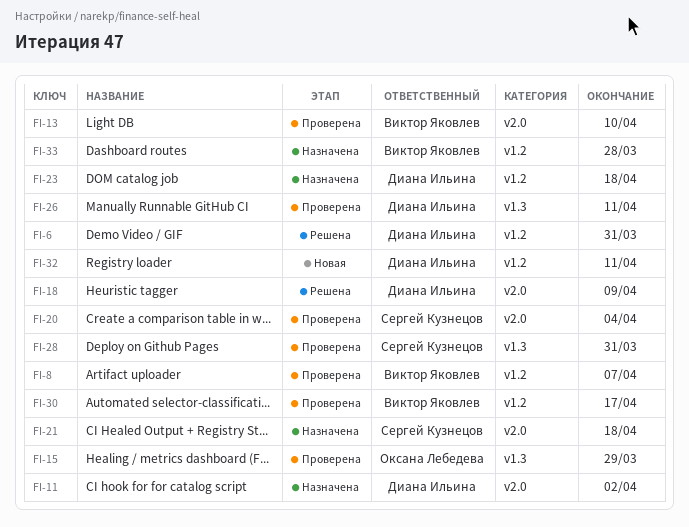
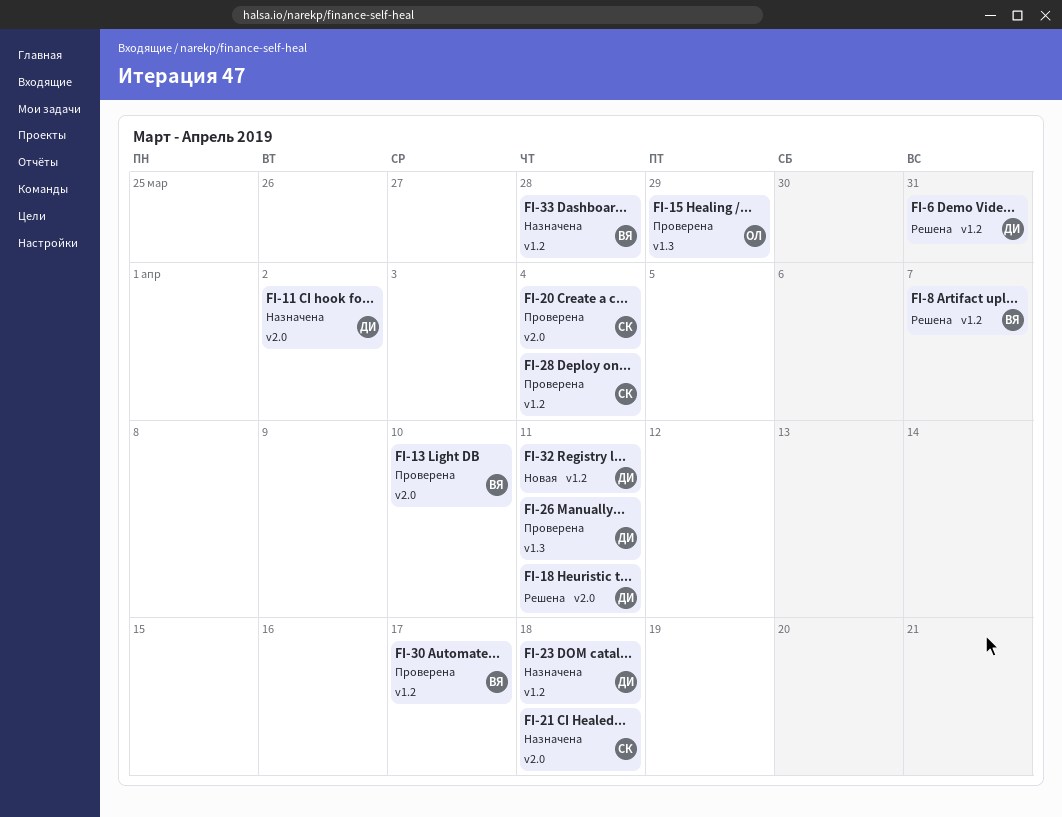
FI-8, status: Проверена -> Решена
FI-18, due: Apr 9 -> Apr 11
FI-28, label: v1.3 -> v1.2
FI-28, due: Mar 31 -> Apr 4

